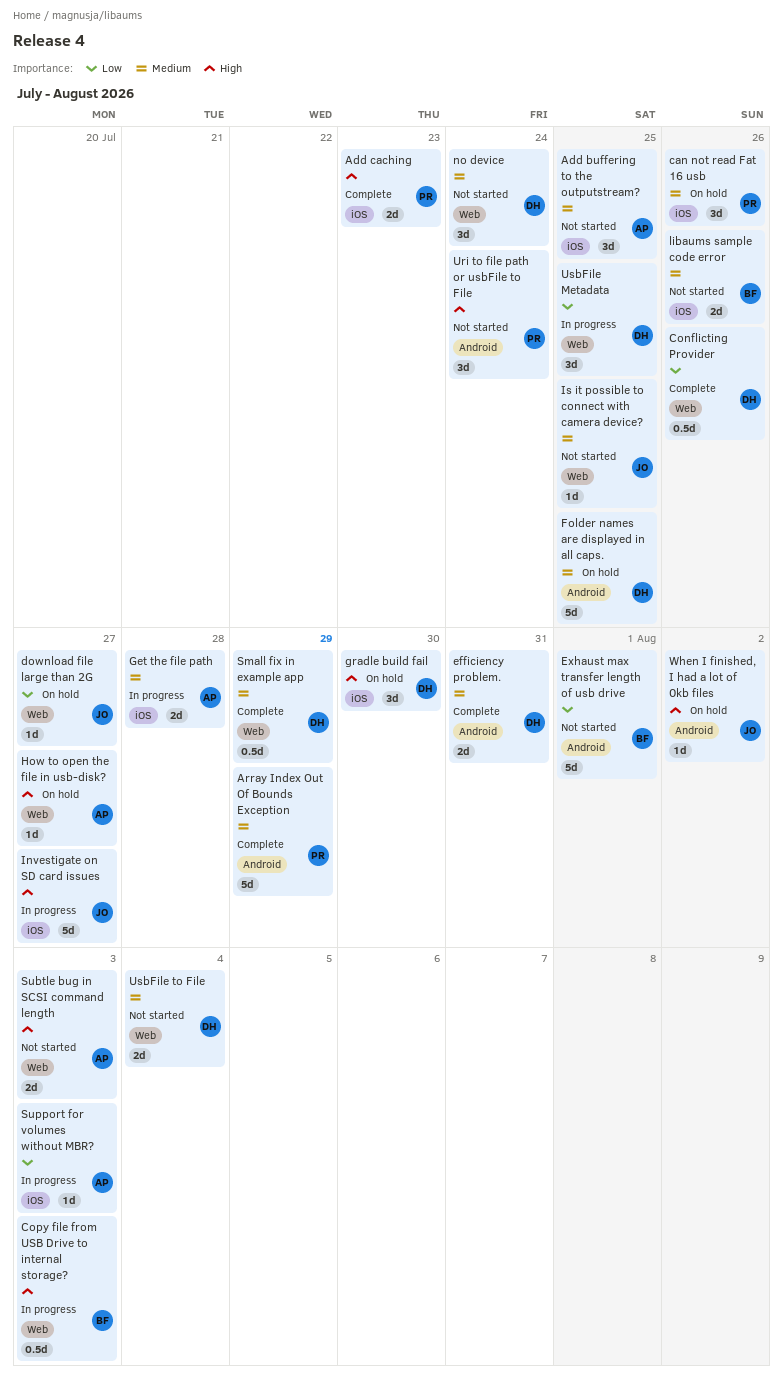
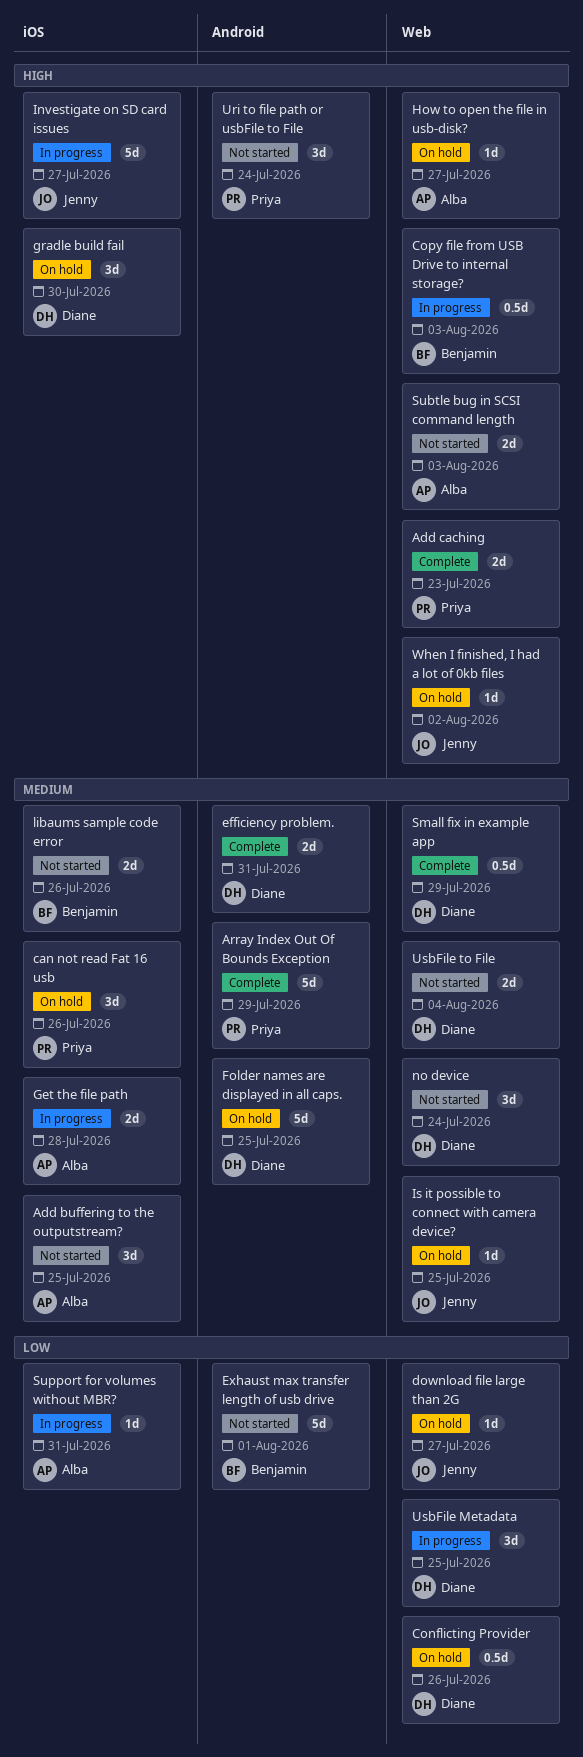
Add caching, label: iOS -> Web
Conflicting Provider, status: Complete -> On hold
Is it possible to connect with camera device?, status: Not started -> On hold
Support for volumes without MBR?, due: Aug 3 -> Jul 31
When I finished, I had a lot of 0kb files, label: Android -> Web

